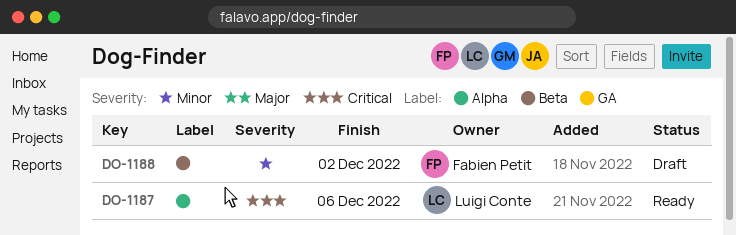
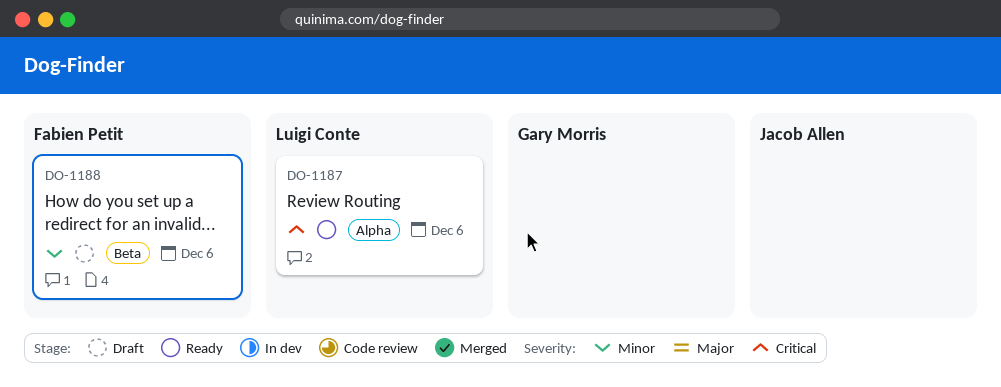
DO-1188, due: Dec 2 -> Dec 6

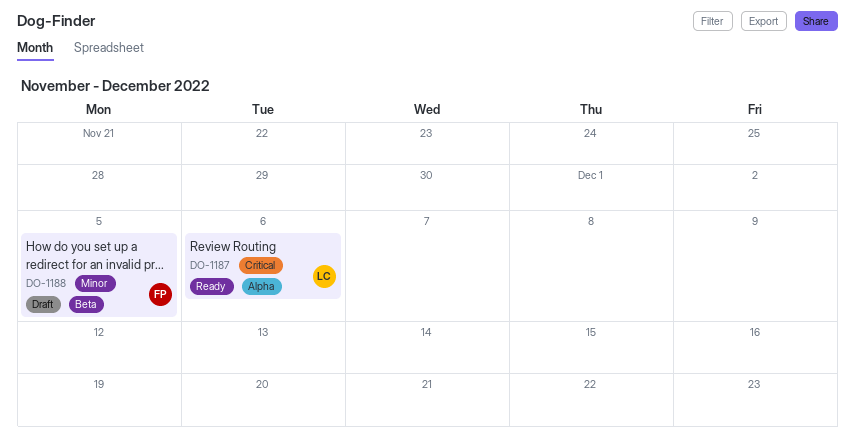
DO-1188, due: Dec 6 -> Dec 5

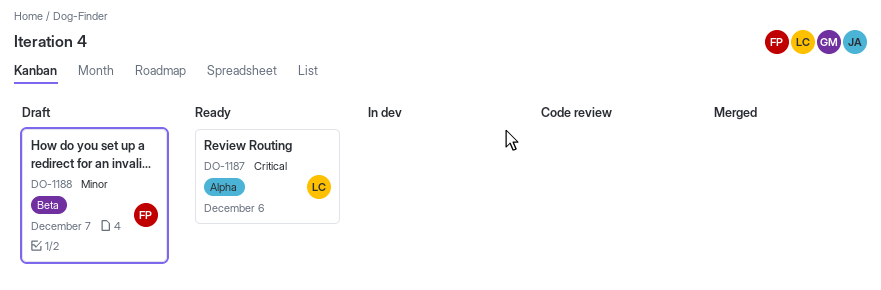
DO-1188, due: Dec 5 -> Dec 7

